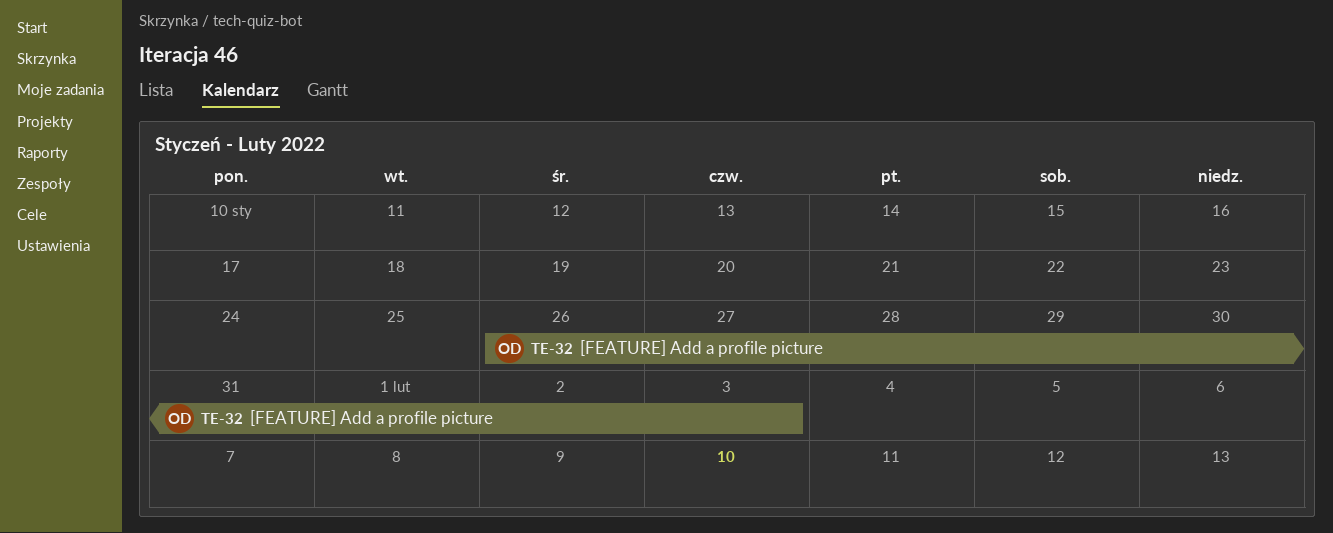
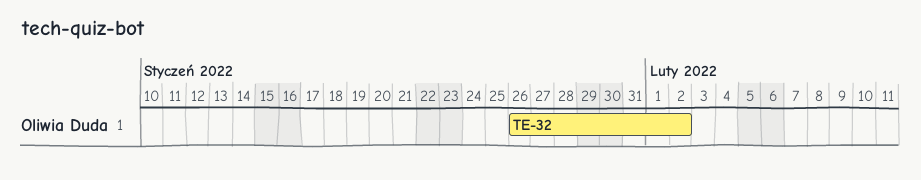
TE-32, due: Feb 3 -> Feb 2

